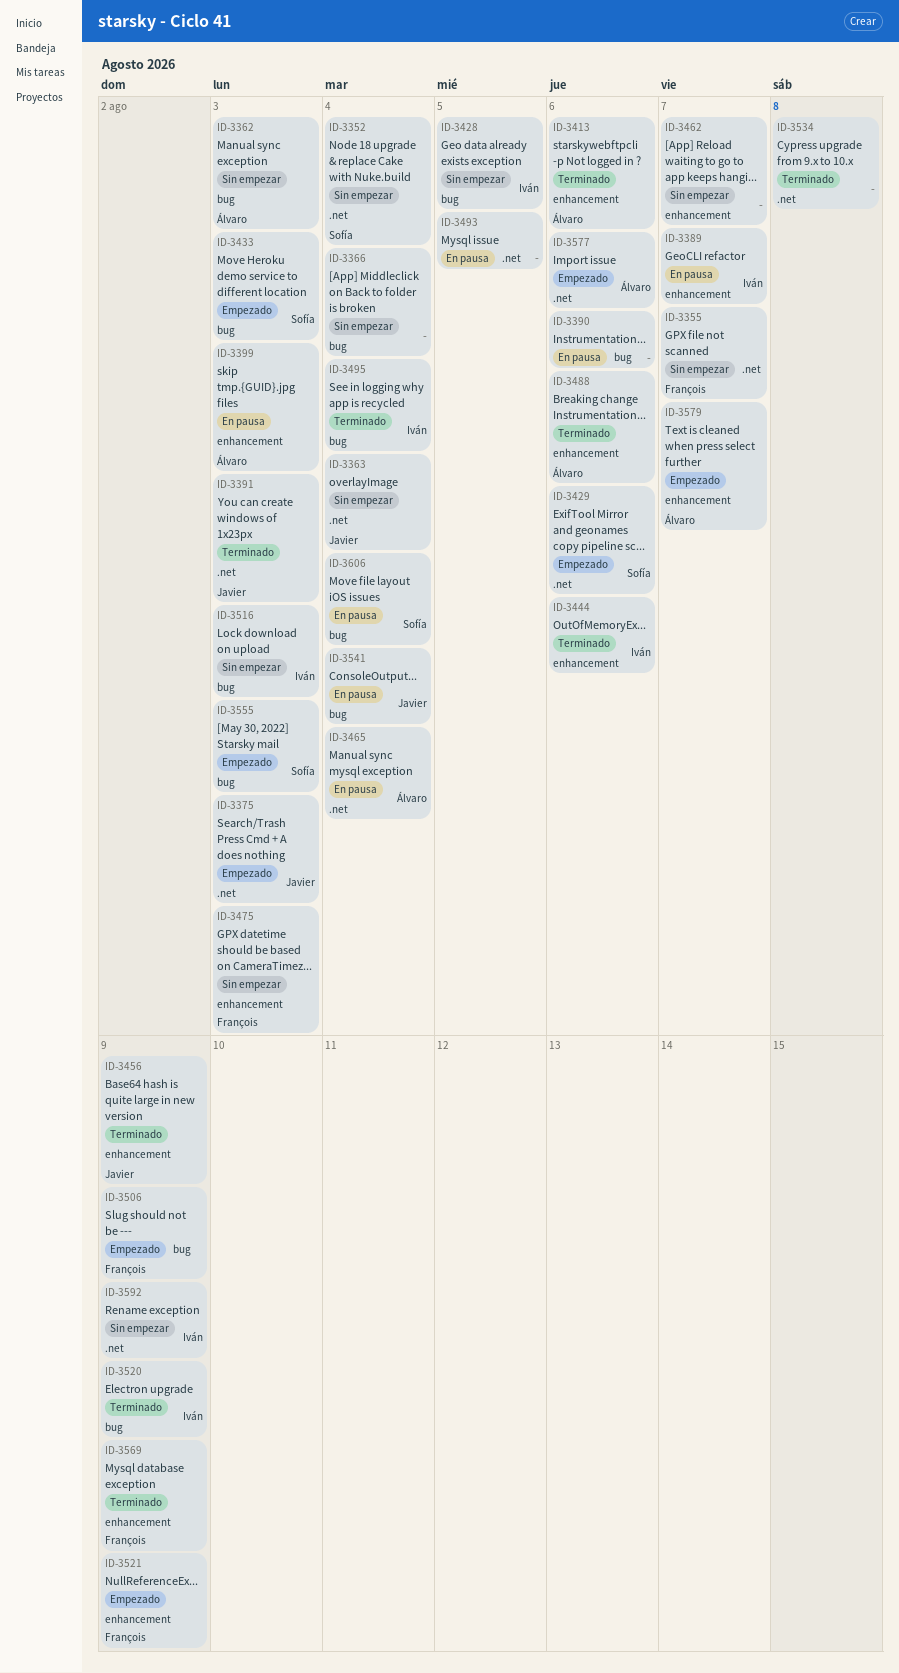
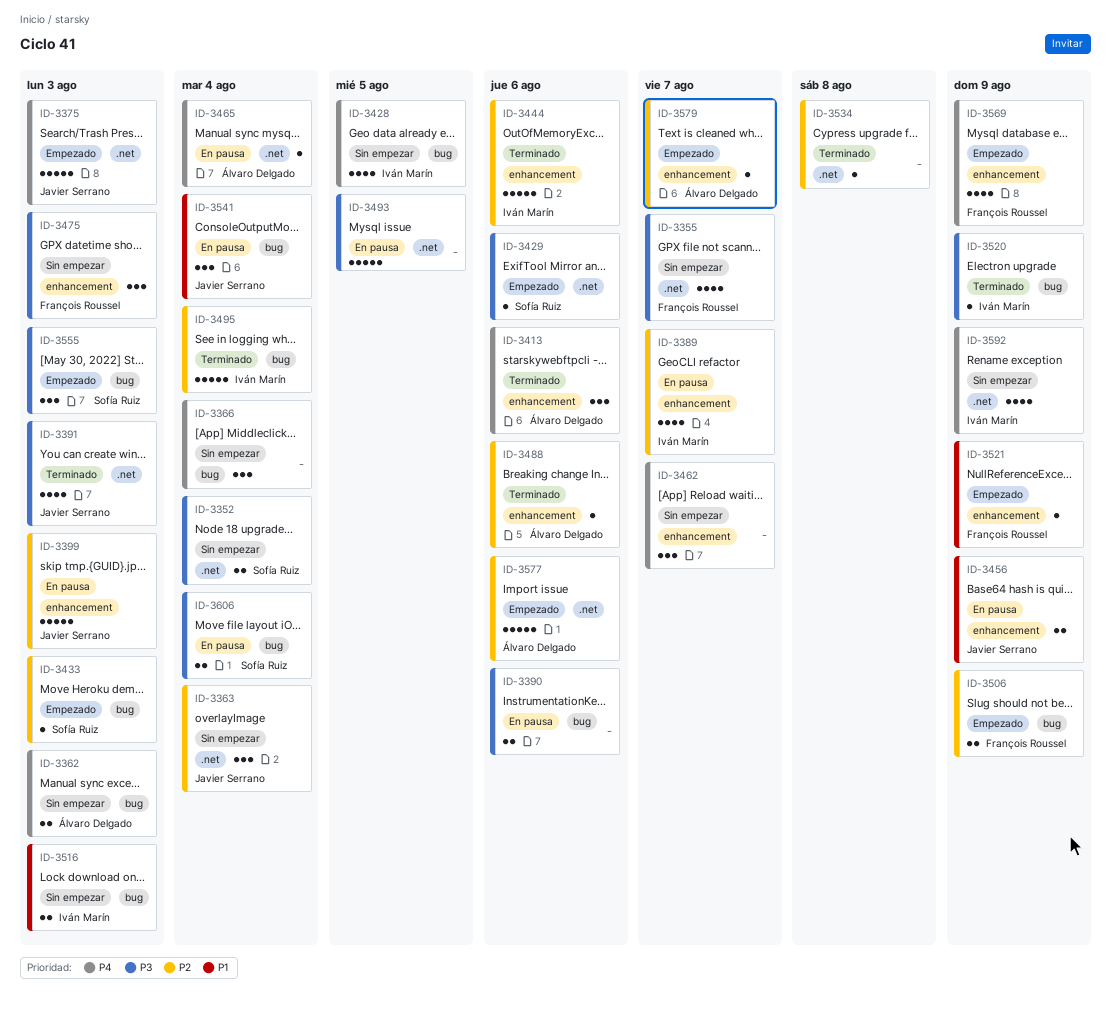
ID-3399, owner: Álvaro Delgado -> Javier Serrano
ID-3456, status: Terminado -> En pausa
ID-3569, status: Terminado -> Empezado

